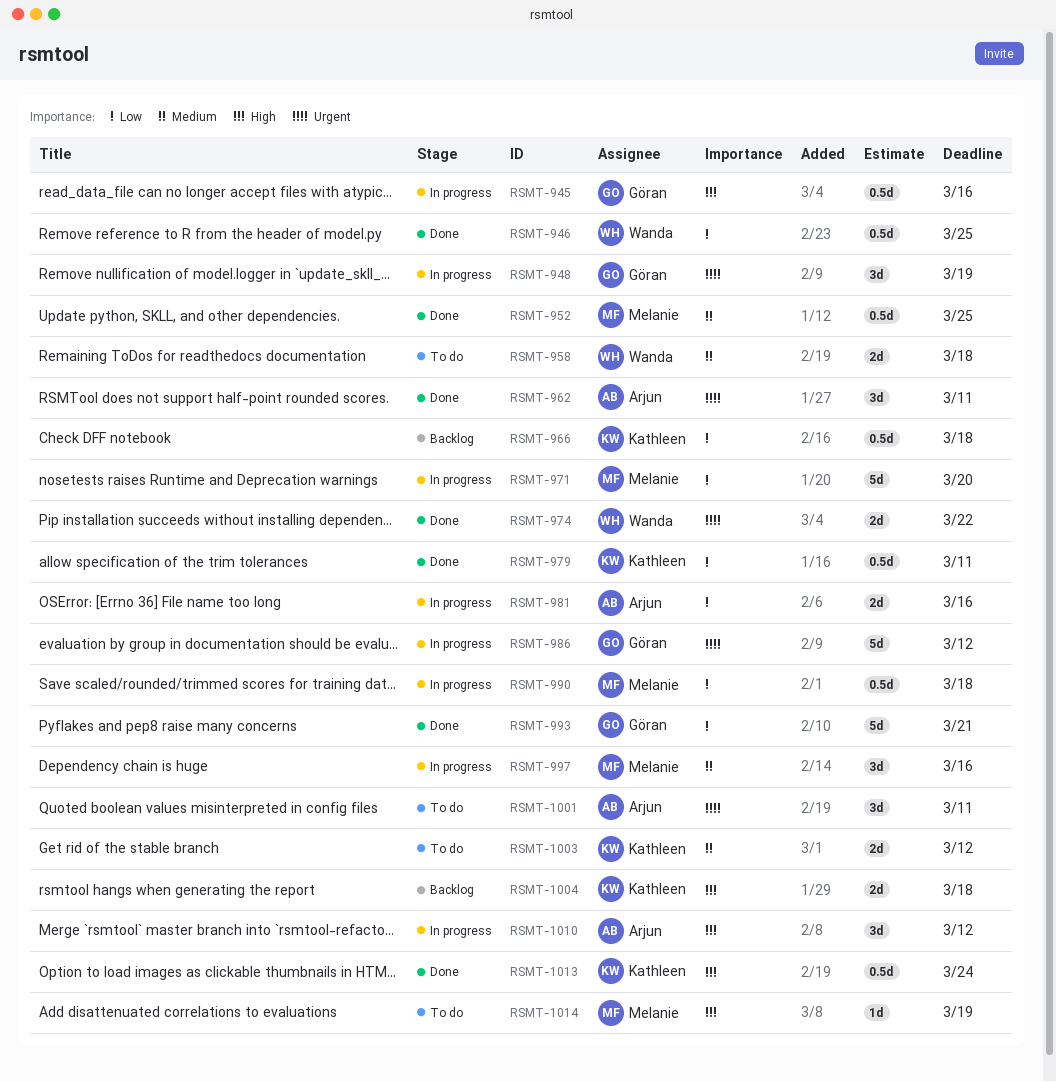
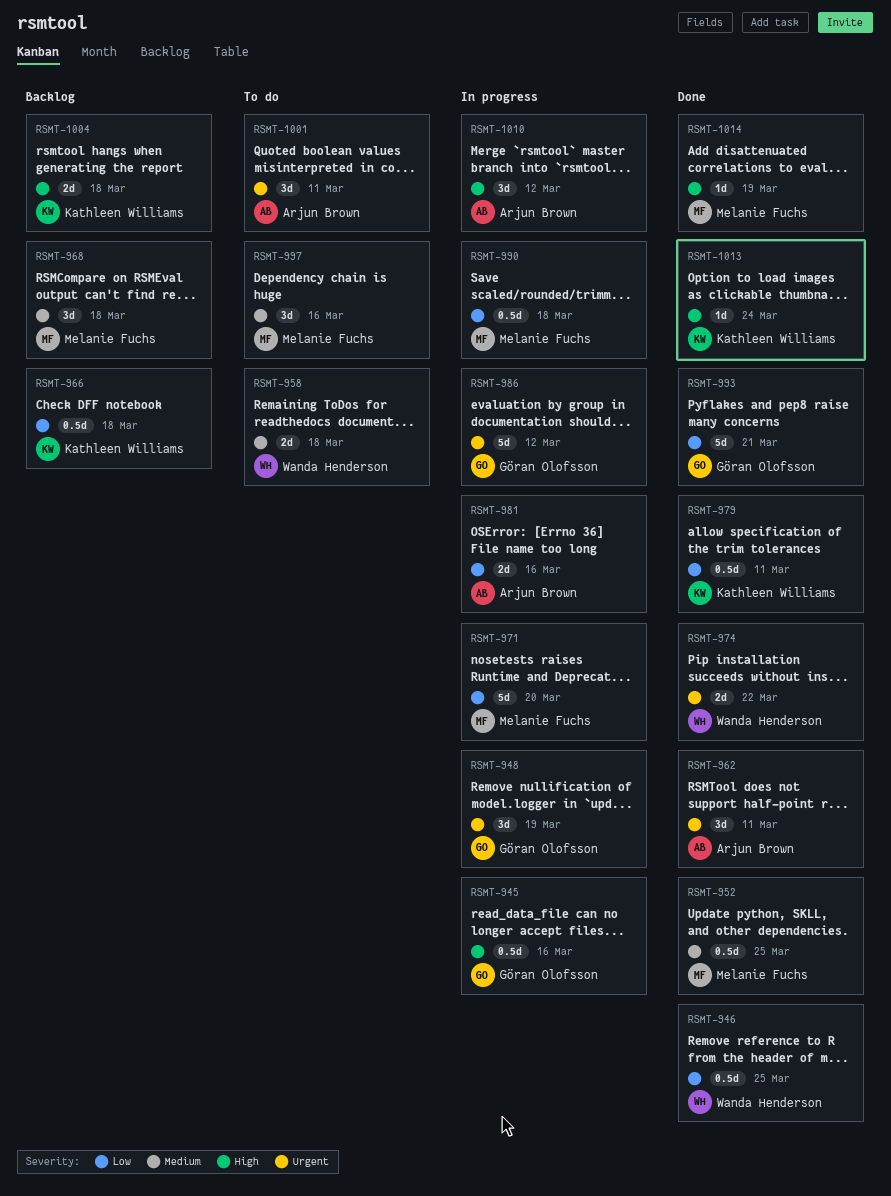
RSMT-968: none -> present
RSMT-997, status: In progress -> To do
RSMT-1003: present -> none
RSMT-1013, estimate: 0.5d -> 1d
RSMT-1014, status: To do -> Done

